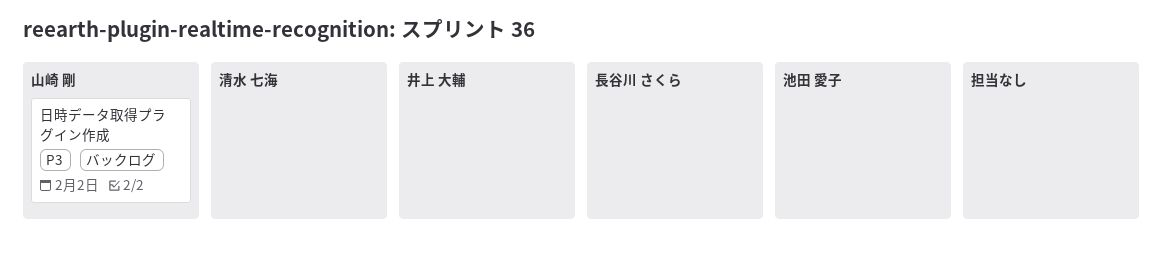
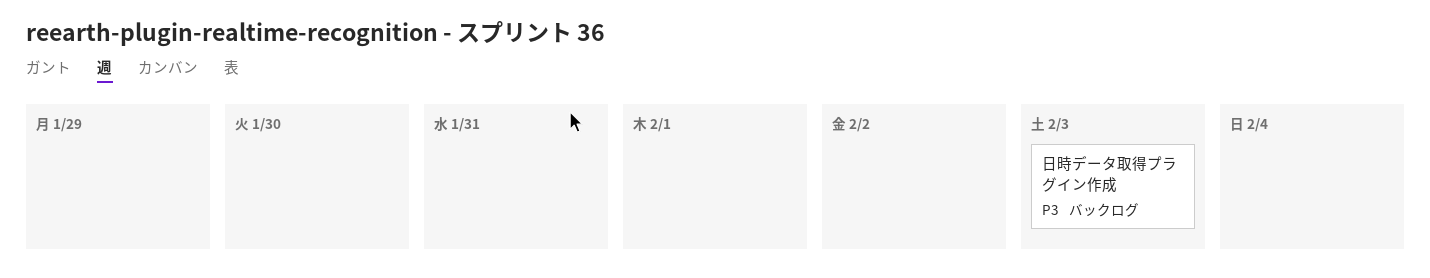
日時データ取得プラグイン作成, due: Feb 2 -> Feb 3

